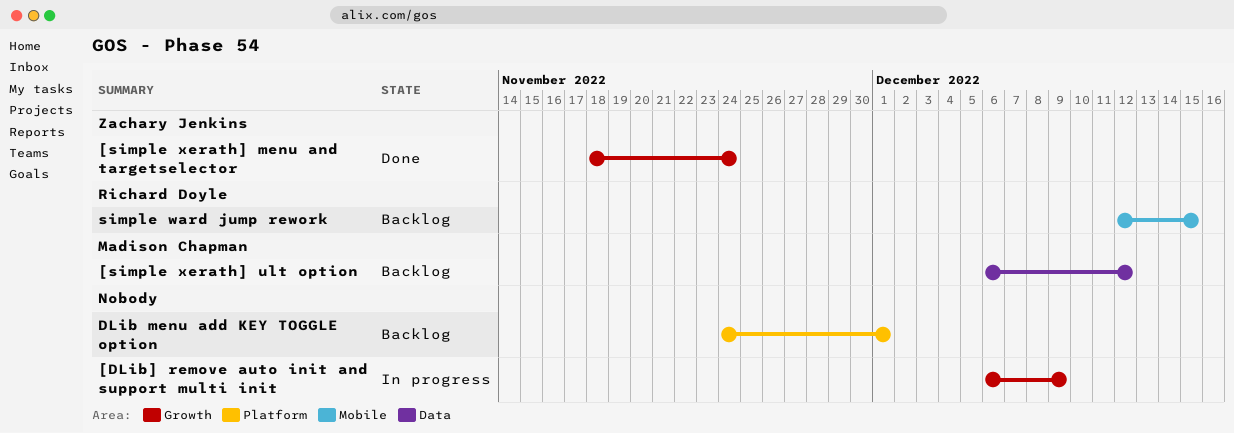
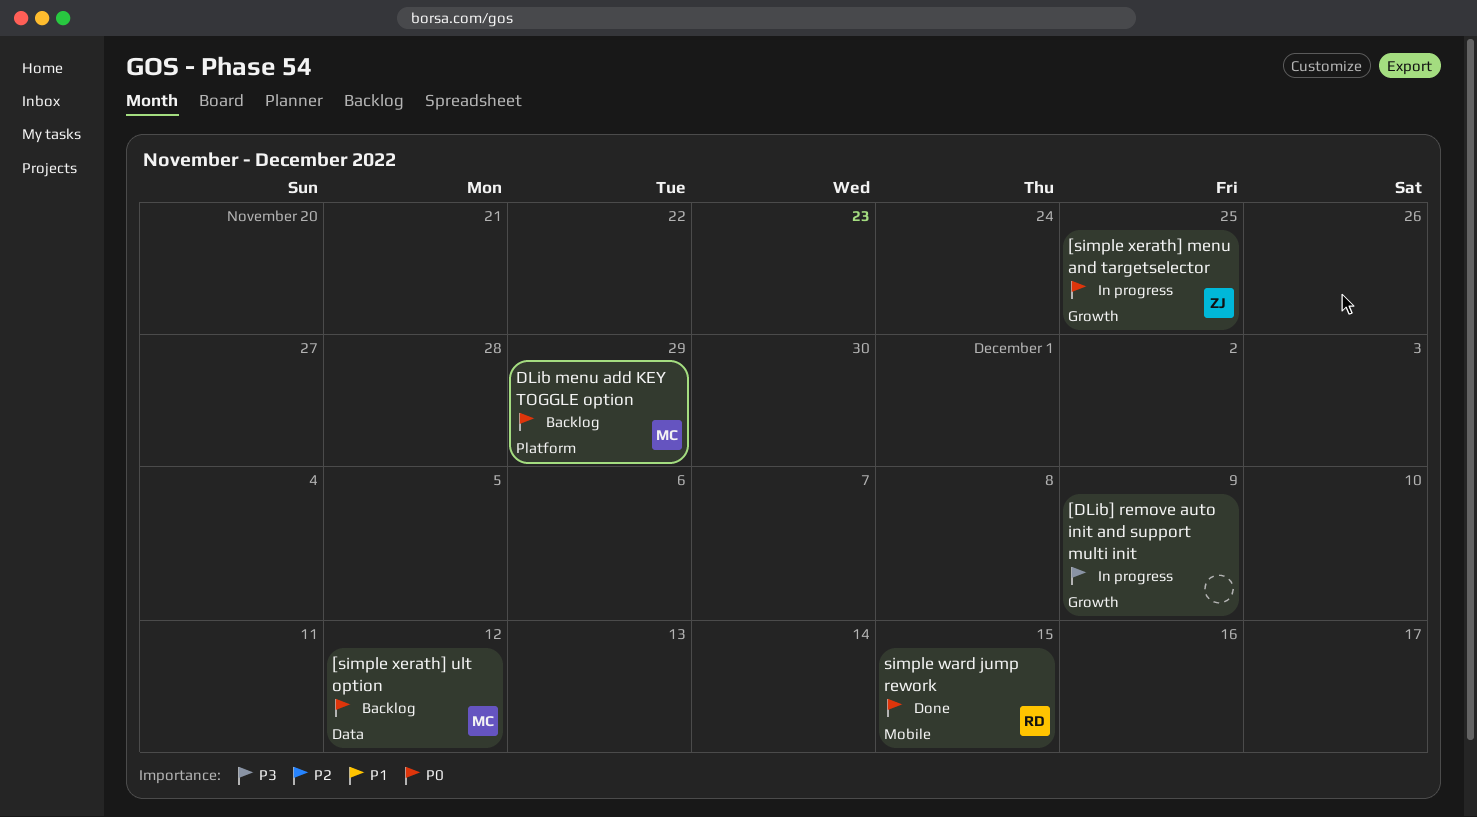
[simple xerath] menu and targetselector, status: Done -> In progress
[simple xerath] menu and targetselector, due: Nov 24 -> Nov 25
DLib menu add KEY TOGGLE option, owner: none -> Madison Chapman
DLib menu add KEY TOGGLE option, due: Dec 1 -> Nov 29
simple ward jump rework, status: Backlog -> Done

